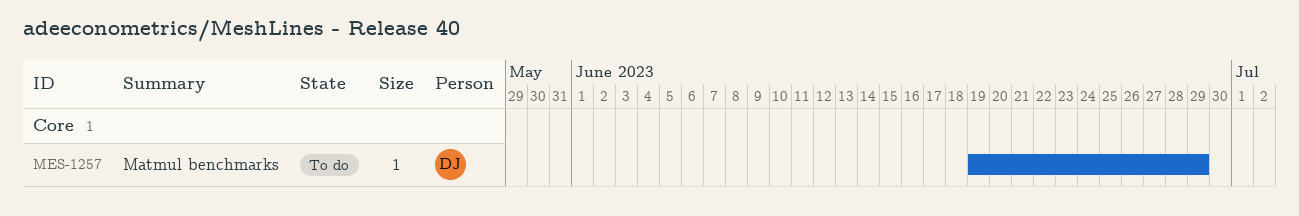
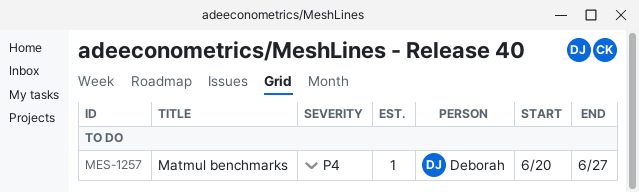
MES-1257, start: Jun 19 -> Jun 20
MES-1257, due: Jun 29 -> Jun 27

